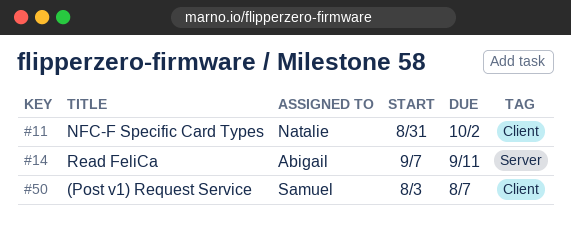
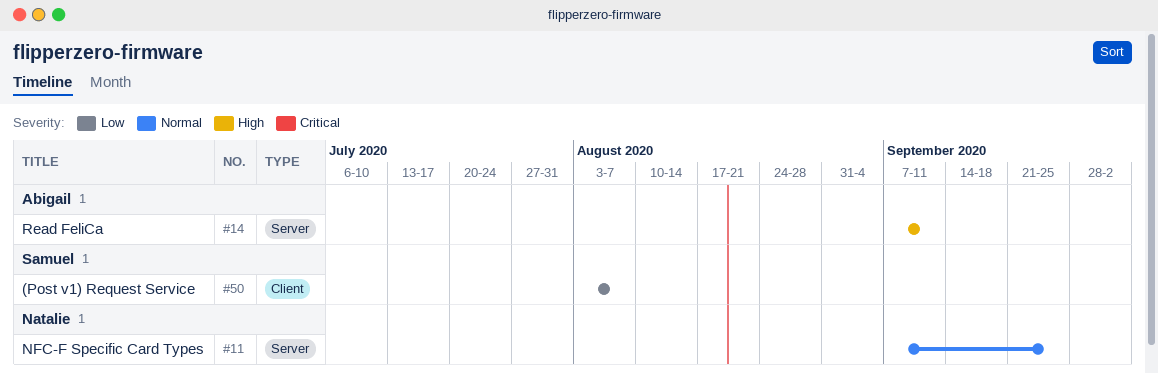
#11, label: Client -> Server
#11, start: Aug 31 -> Sep 7
#11, due: Oct 2 -> Sep 25

